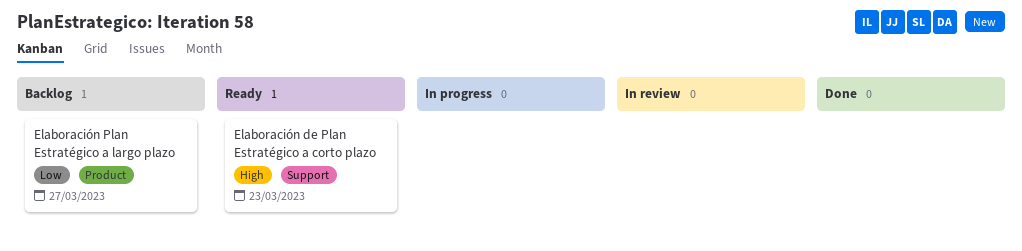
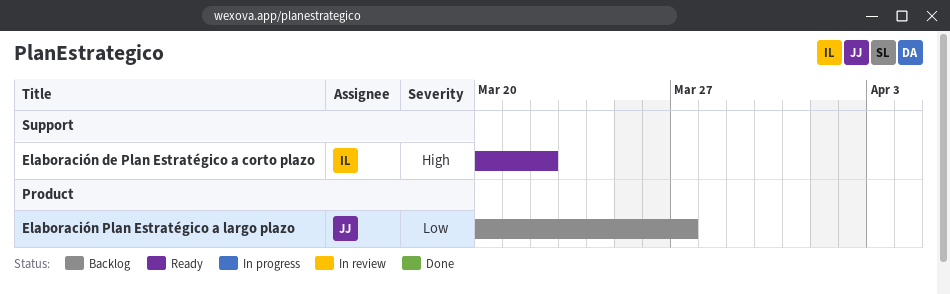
Elaboración de Plan Estratégico a corto plazo, due: Mar 23 -> Mar 22

